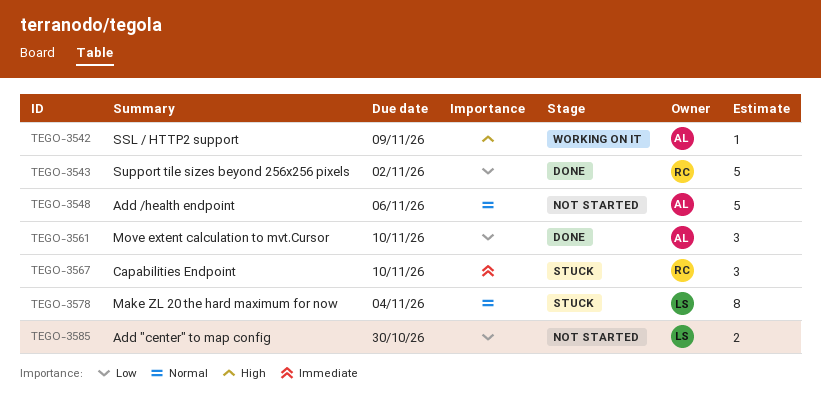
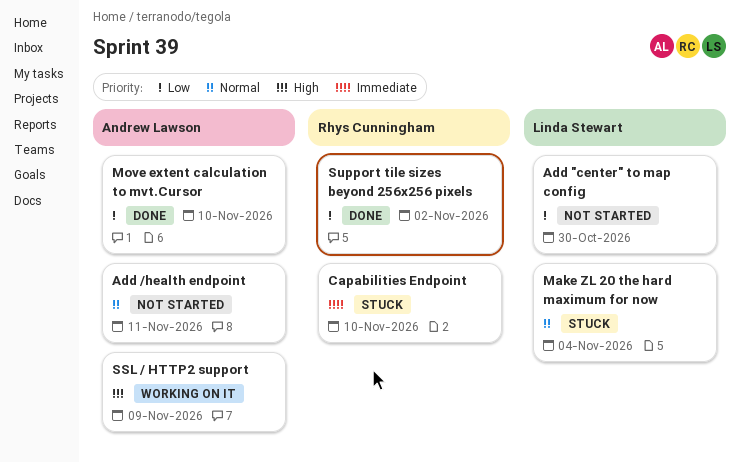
Add /health endpoint, due: Nov 6 -> Nov 11

